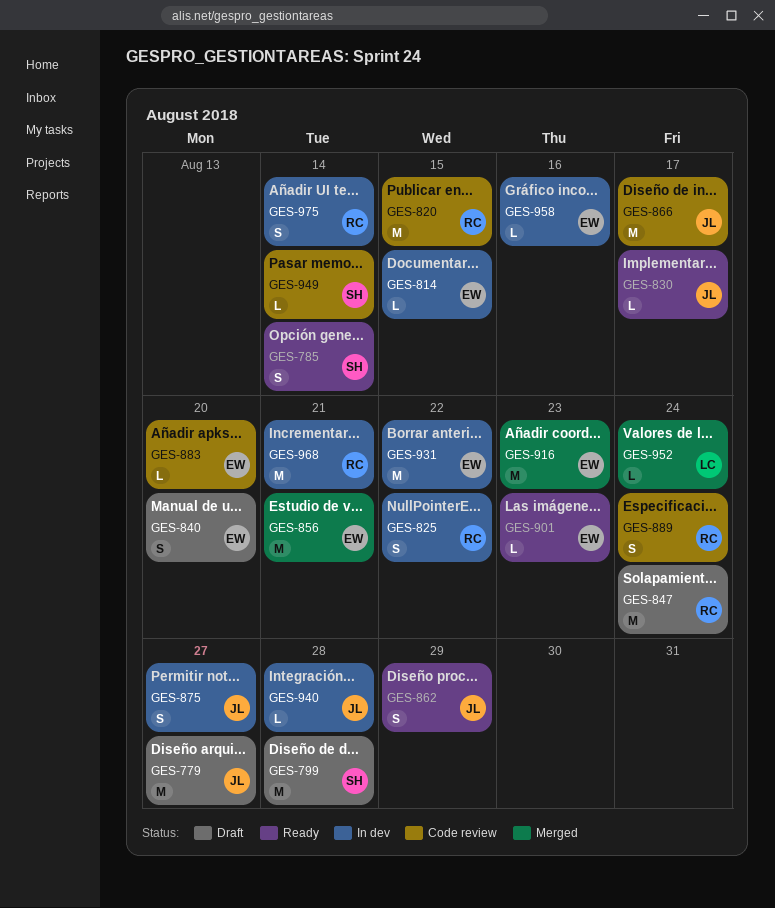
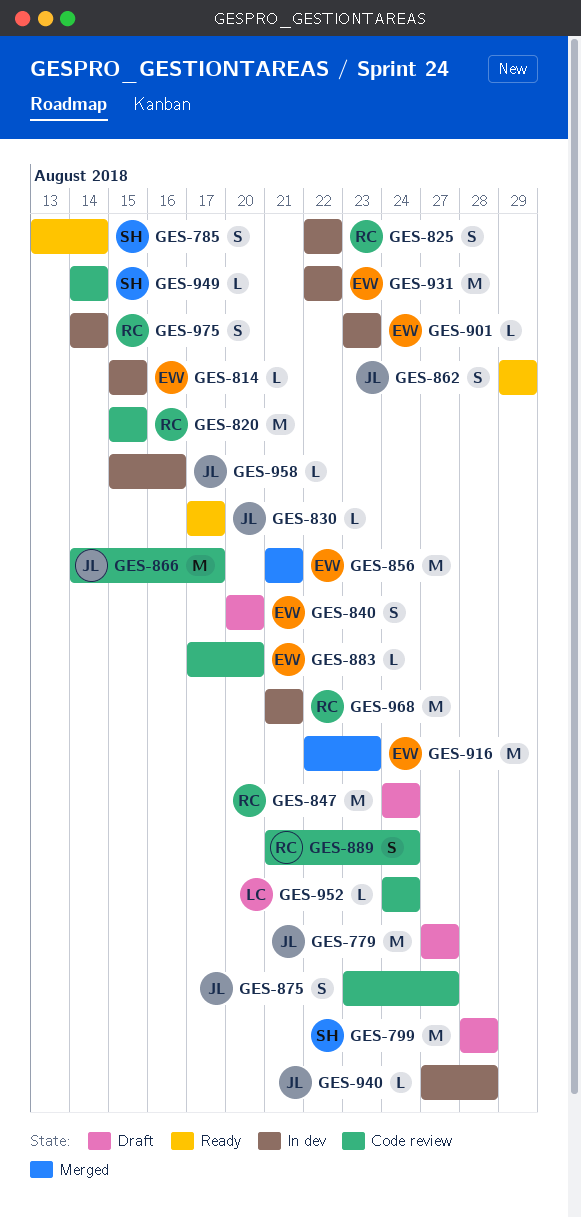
GES-875, status: In dev -> Code review
GES-901, status: Ready -> In dev
GES-952, status: Merged -> Code review
GES-958, owner: EW -> JL

